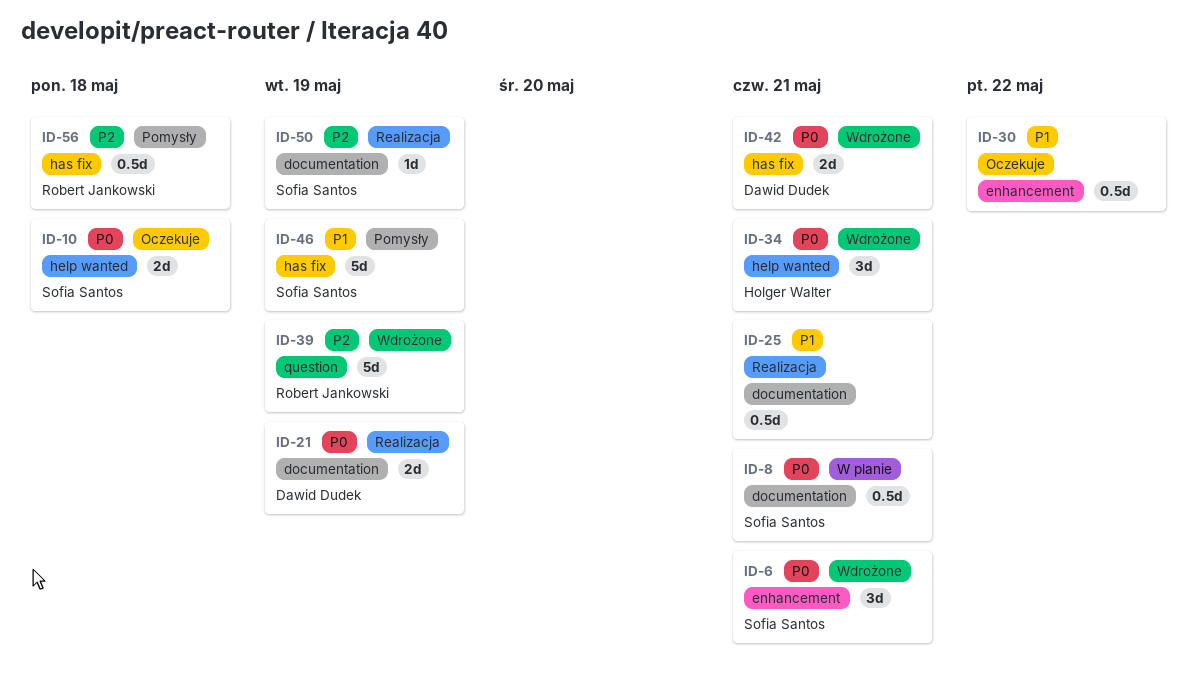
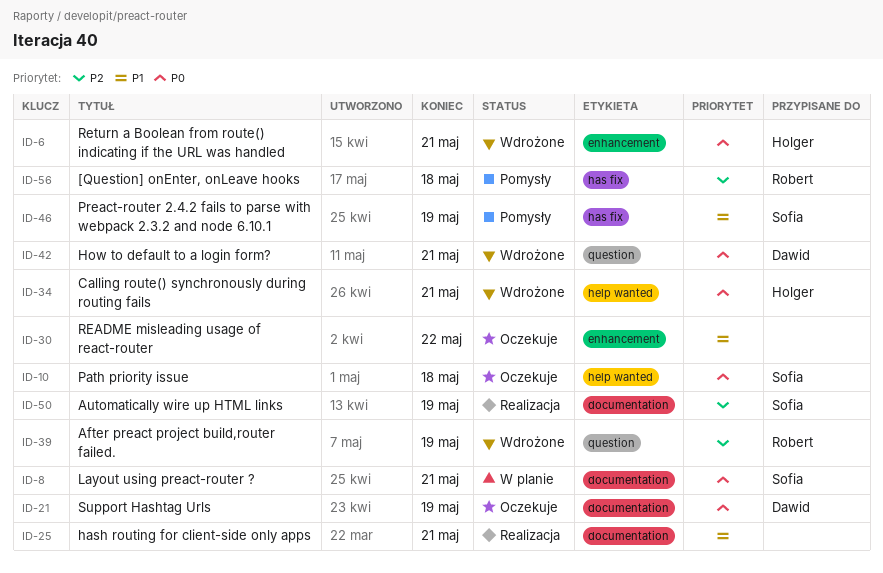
ID-6, owner: Sofia Santos -> Holger Walter
ID-21, status: Realizacja -> Oczekuje
ID-42, label: has fix -> question

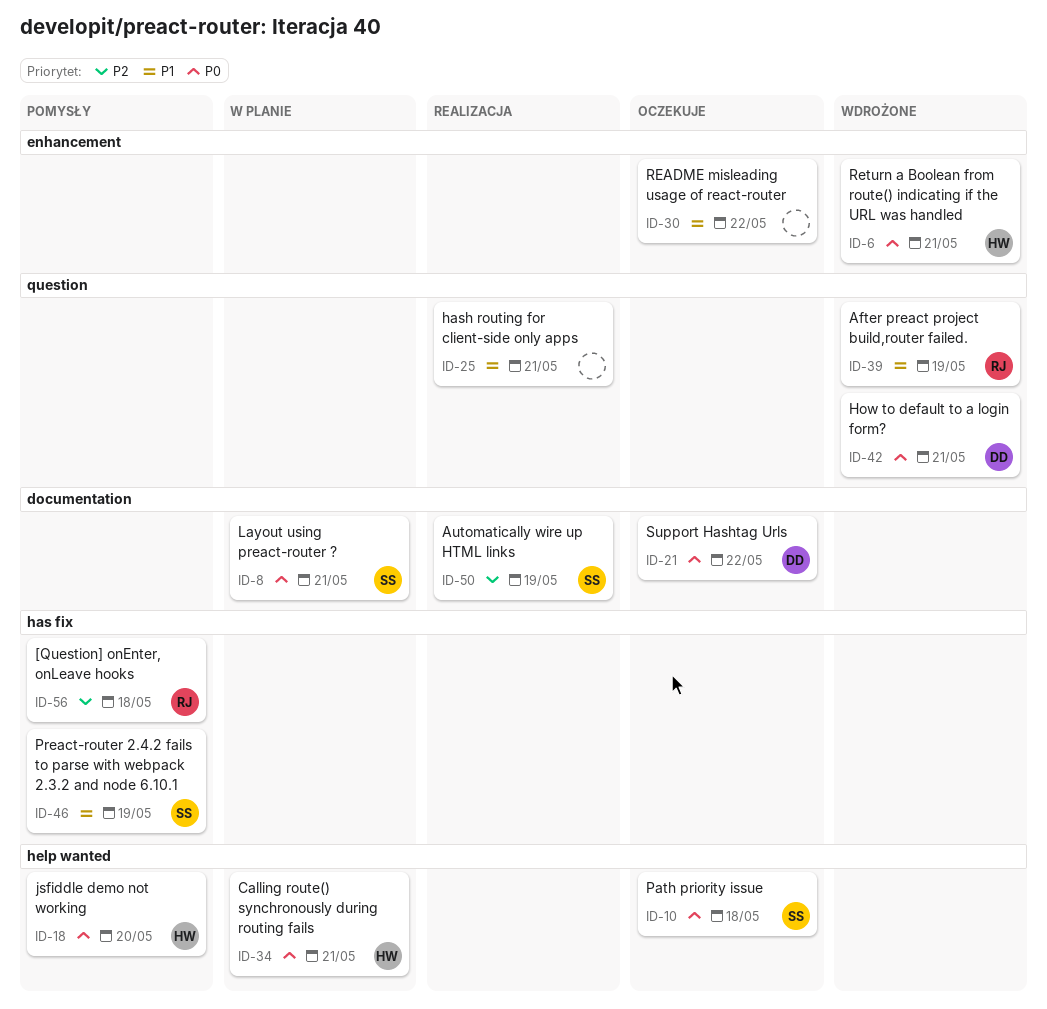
ID-18: none -> present
ID-21, due: May 19 -> May 22
ID-25, label: documentation -> question
ID-34, status: Wdrożone -> W planie
ID-39, priority: P2 -> P1

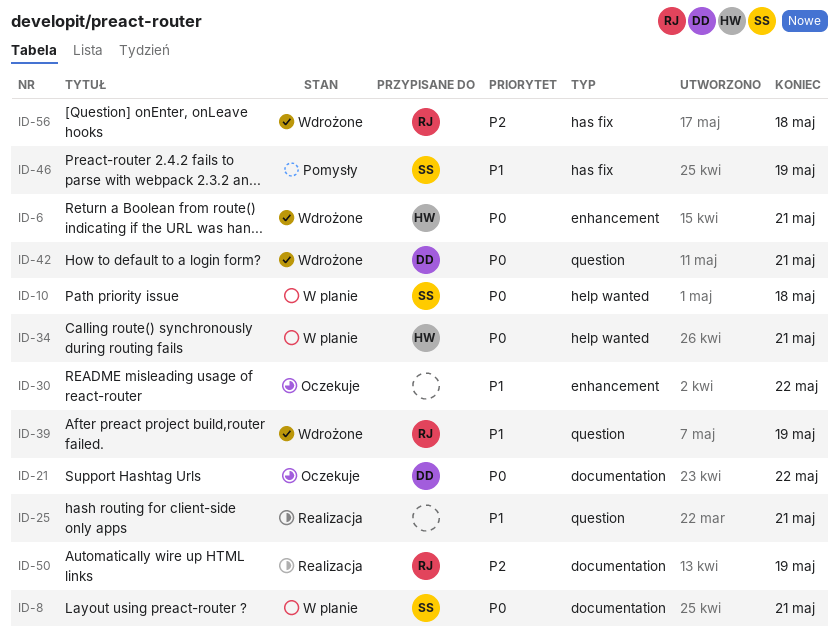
ID-10, status: Oczekuje -> W planie
ID-18: present -> none
ID-50, owner: SS -> RJ
ID-56, status: Pomysły -> Wdrożone

